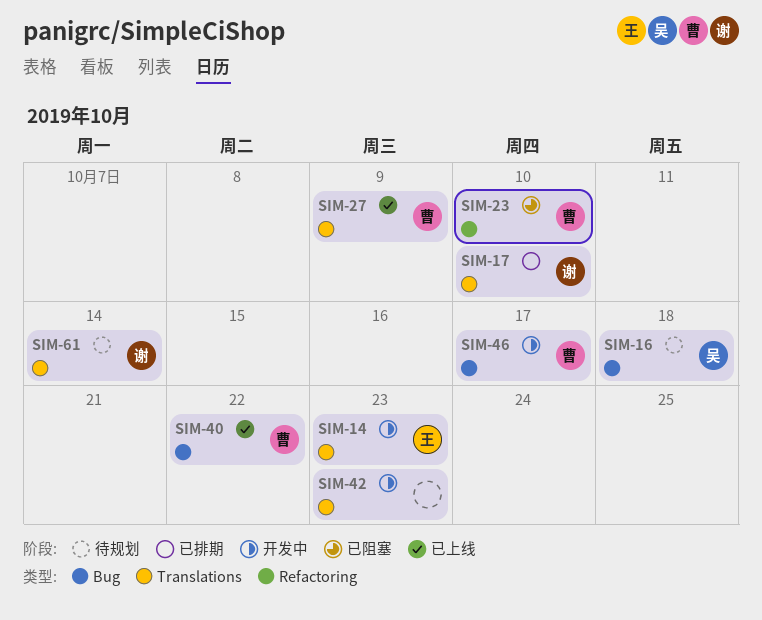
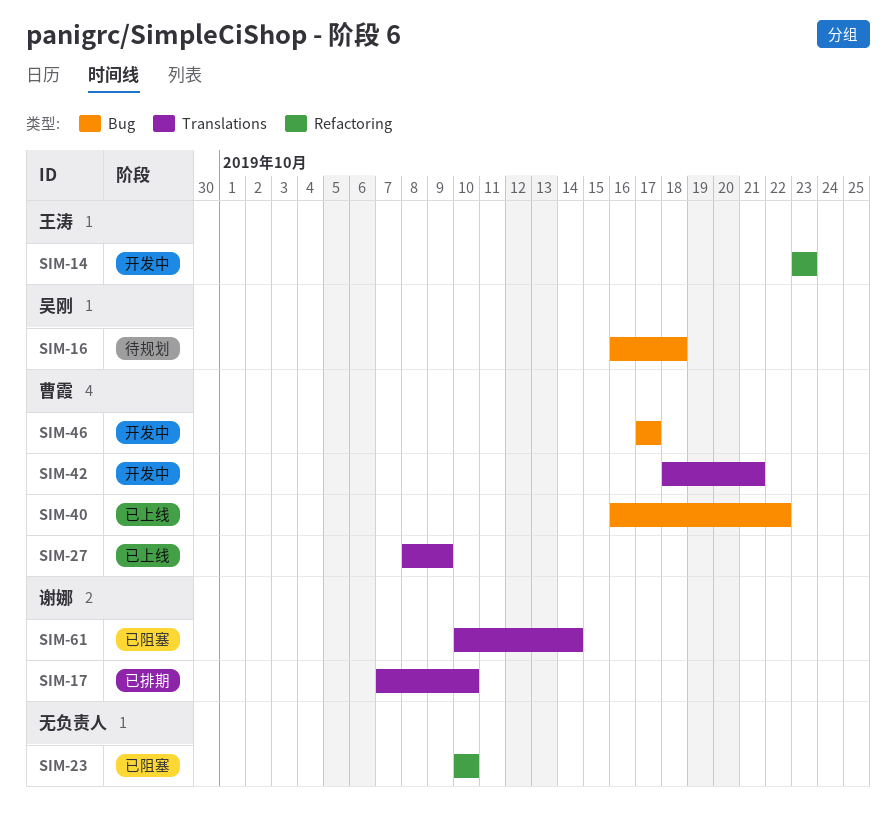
SIM-14, label: Translations -> Refactoring
SIM-23, owner: 曹霞 -> none
SIM-42, owner: none -> 曹霞
SIM-42, due: Oct 23 -> Oct 21
SIM-61, status: 待规划 -> 已阻塞

